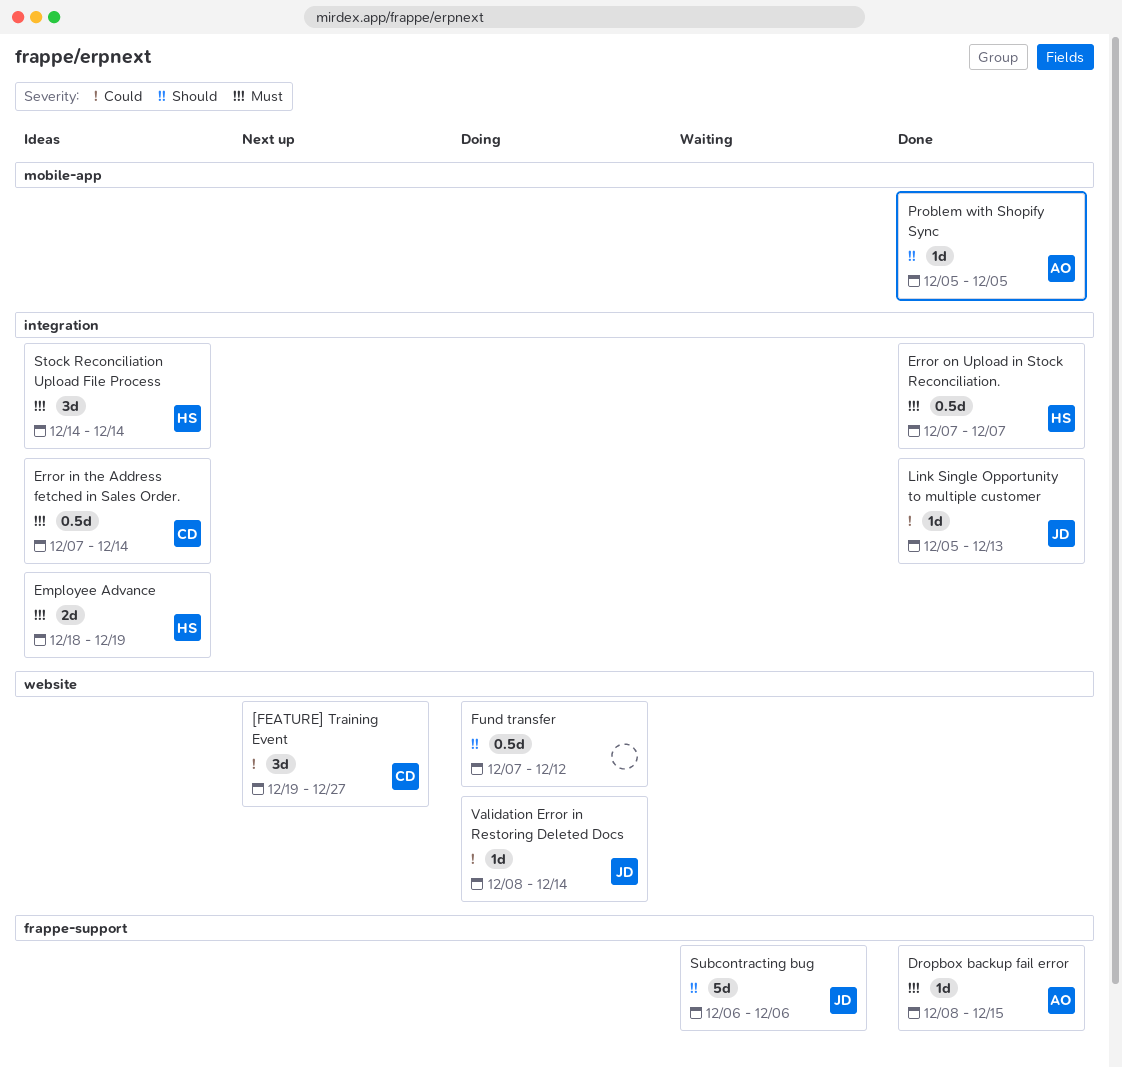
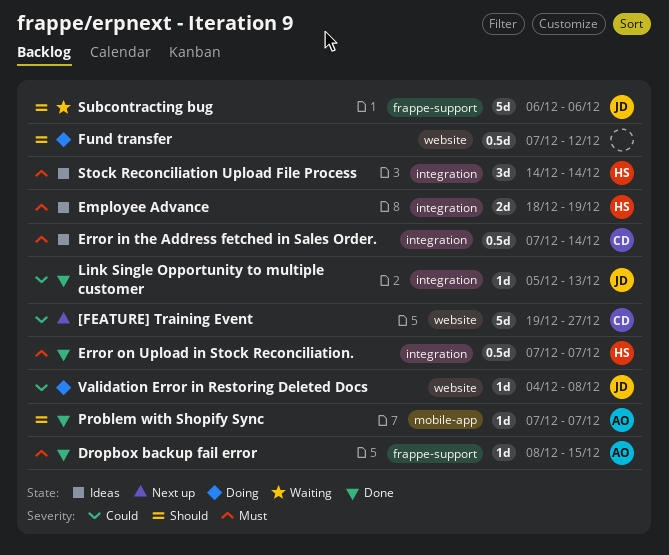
[FEATURE] Training Event, estimate: 3d -> 5d
Problem with Shopify Sync, start: Dec 5 -> Dec 7
Problem with Shopify Sync, due: Dec 5 -> Dec 7
Validation Error in Restoring Deleted Docs, start: Dec 8 -> Dec 4
Validation Error in Restoring Deleted Docs, due: Dec 14 -> Dec 8

